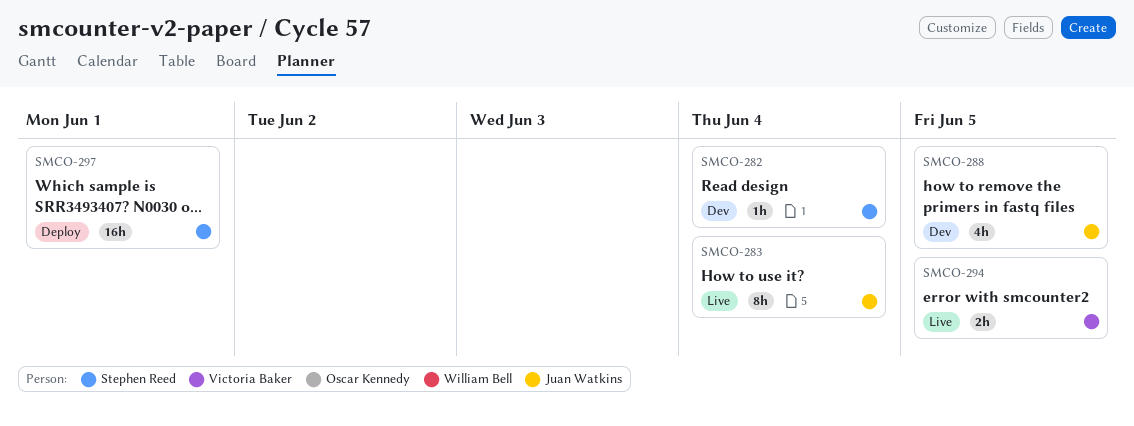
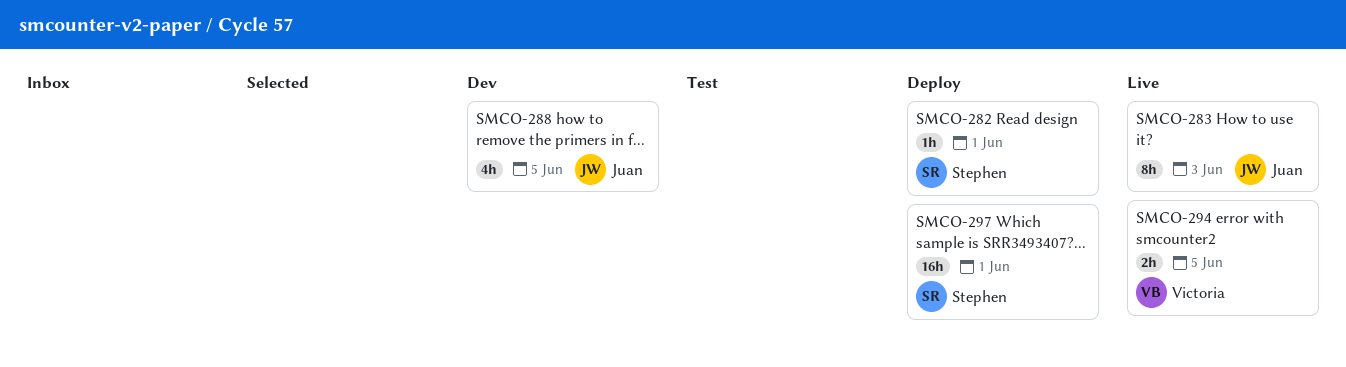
SMCO-282, status: Dev -> Deploy
SMCO-282, due: Jun 4 -> Jun 1
SMCO-283, due: Jun 4 -> Jun 3

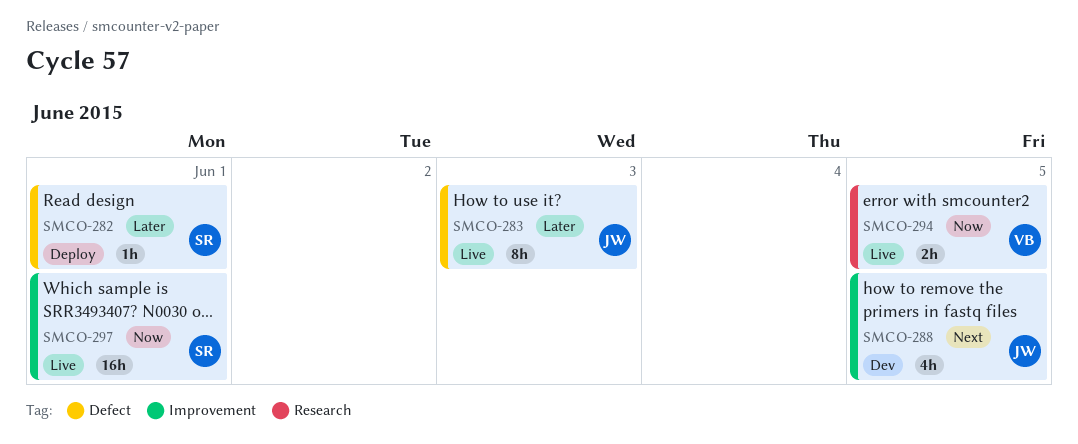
SMCO-297, status: Deploy -> Live

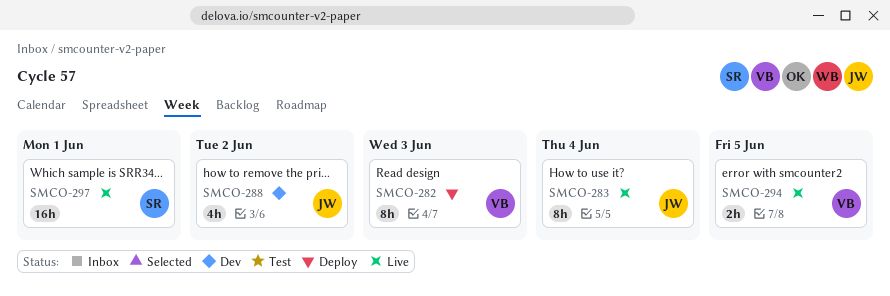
SMCO-282, owner: SR -> VB
SMCO-282, estimate: 1h -> 8h
SMCO-282, due: Jun 1 -> Jun 3
SMCO-283, due: Jun 3 -> Jun 4
SMCO-288, due: Jun 5 -> Jun 2

